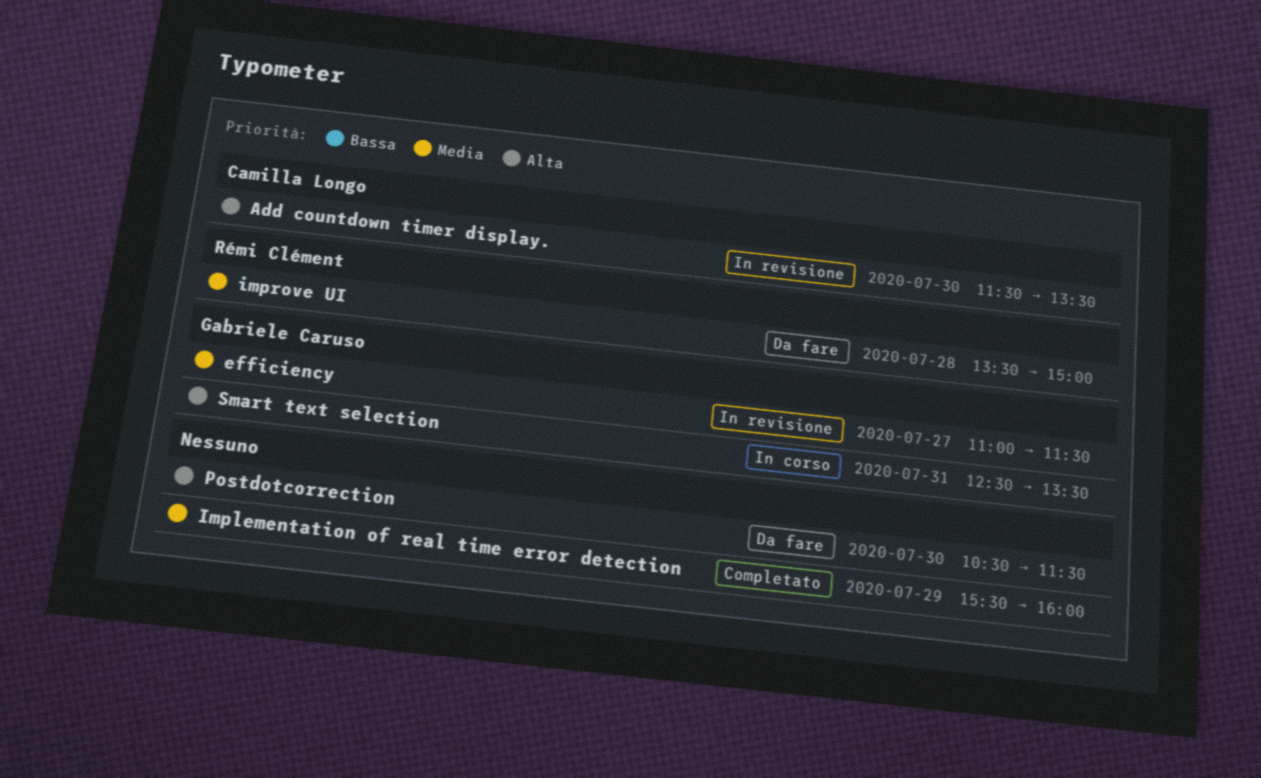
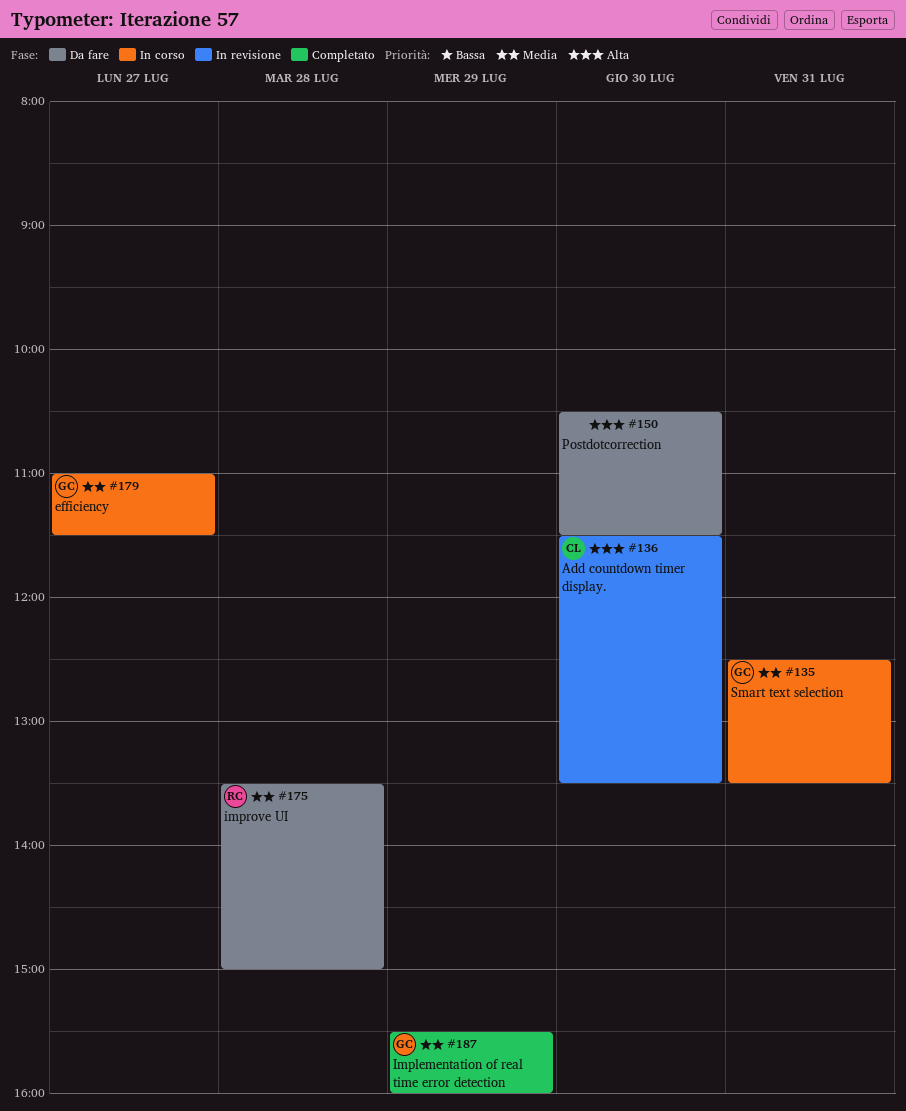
efficiency, status: In revisione -> In corso
Implementation of real time error detection, owner: none -> Gabriele Caruso
Smart text selection, priority: Alta -> Media

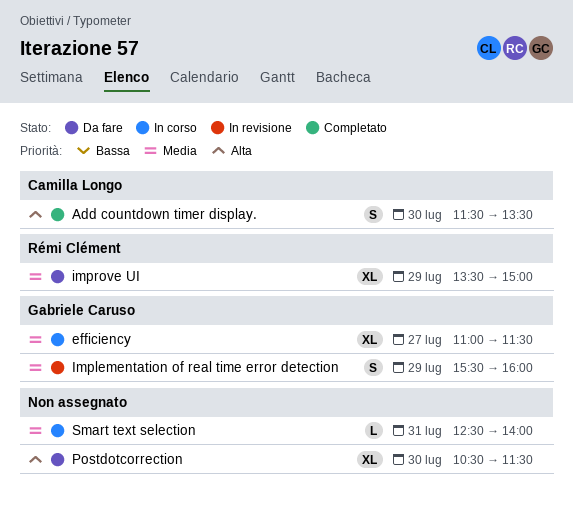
Add countdown timer display., status: In revisione -> Completato
Implementation of real time error detection, status: Completato -> In revisione
improve UI, day: Jul 28 -> Jul 29
Smart text selection, owner: Gabriele Caruso -> none
Smart text selection, ends: 13:30 -> 14:00

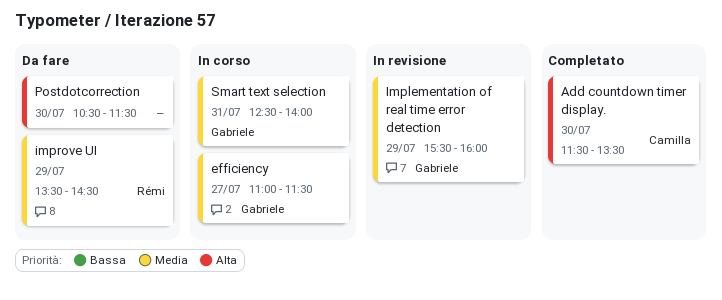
improve UI, ends: 15:00 -> 14:30
Smart text selection, owner: none -> Gabriele Caruso

